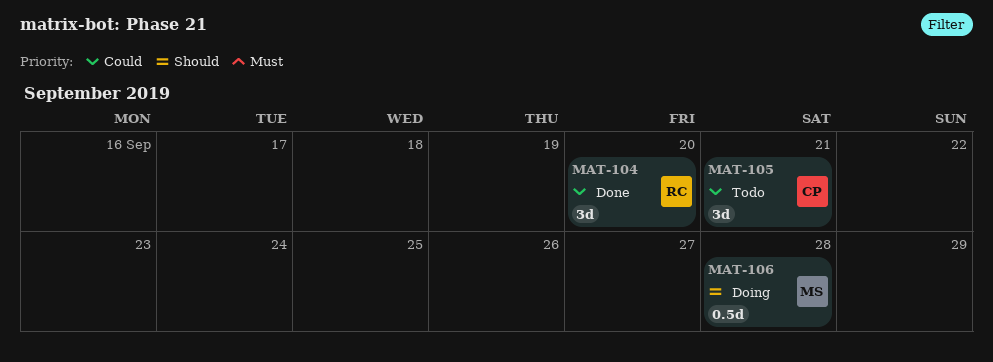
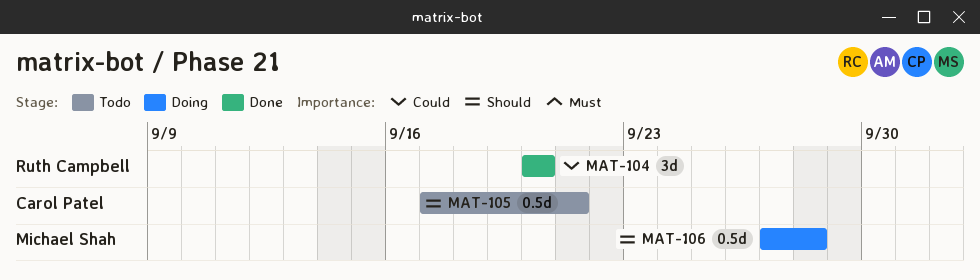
MAT-105, priority: Could -> Should
MAT-105, estimate: 3d -> 0.5d

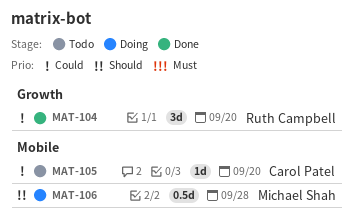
MAT-105, priority: Should -> Could
MAT-105, estimate: 0.5d -> 1d
MAT-105, due: Sep 21 -> Sep 20

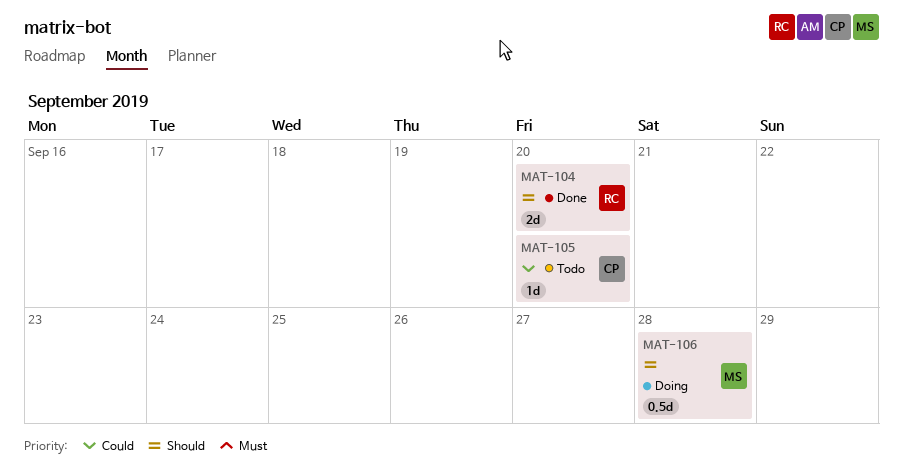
MAT-104, priority: Could -> Should
MAT-104, estimate: 3d -> 2d

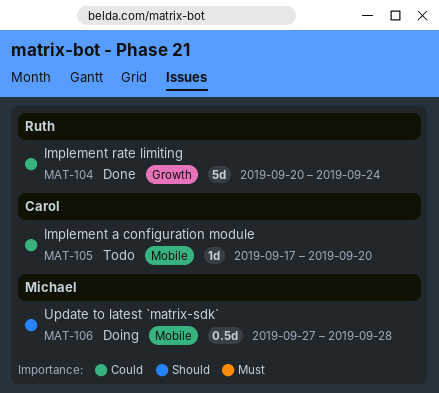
MAT-104, priority: Should -> Could
MAT-104, estimate: 2d -> 5d
MAT-104, due: Sep 20 -> Sep 24

